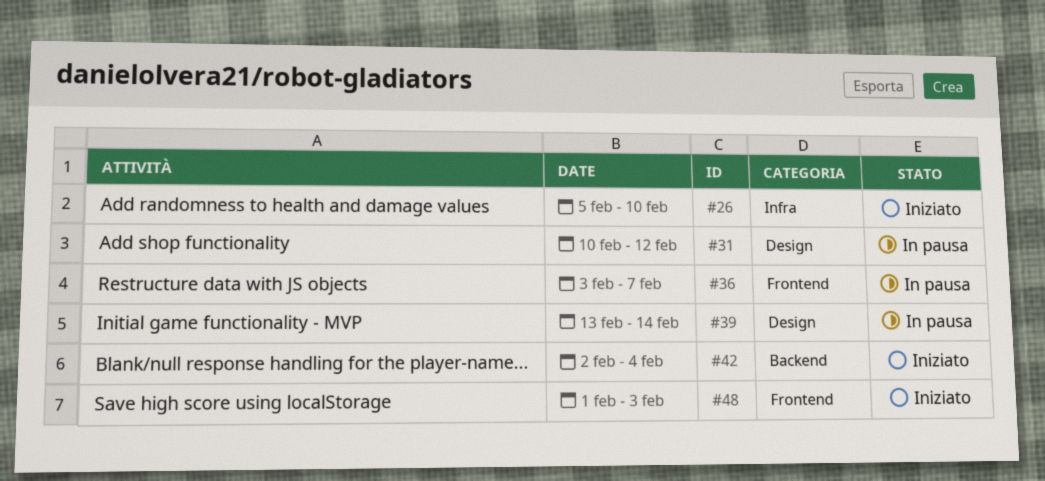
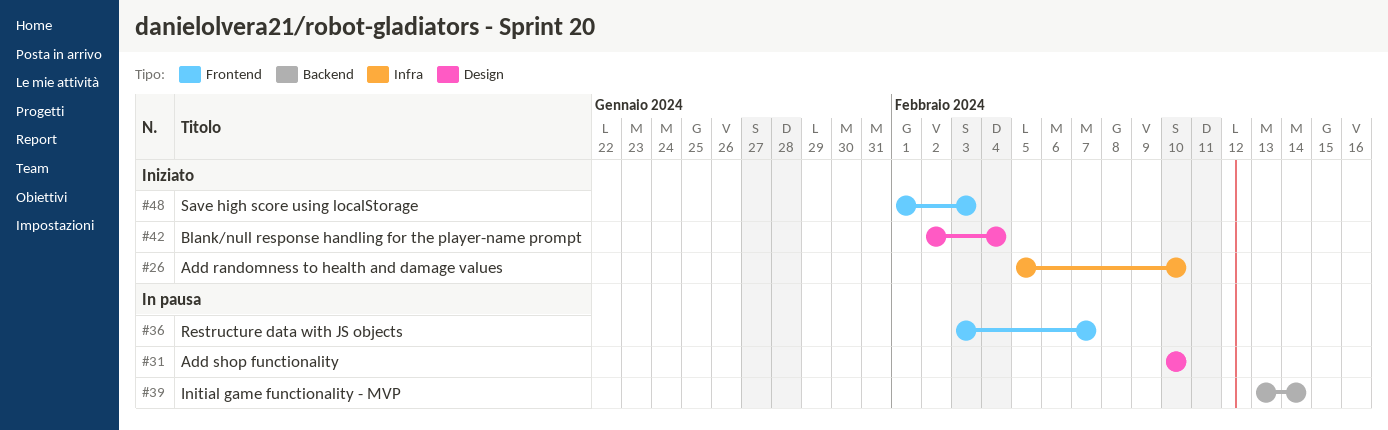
#31, due: Feb 12 -> Feb 10
#39, label: Design -> Backend
#42, label: Backend -> Design

